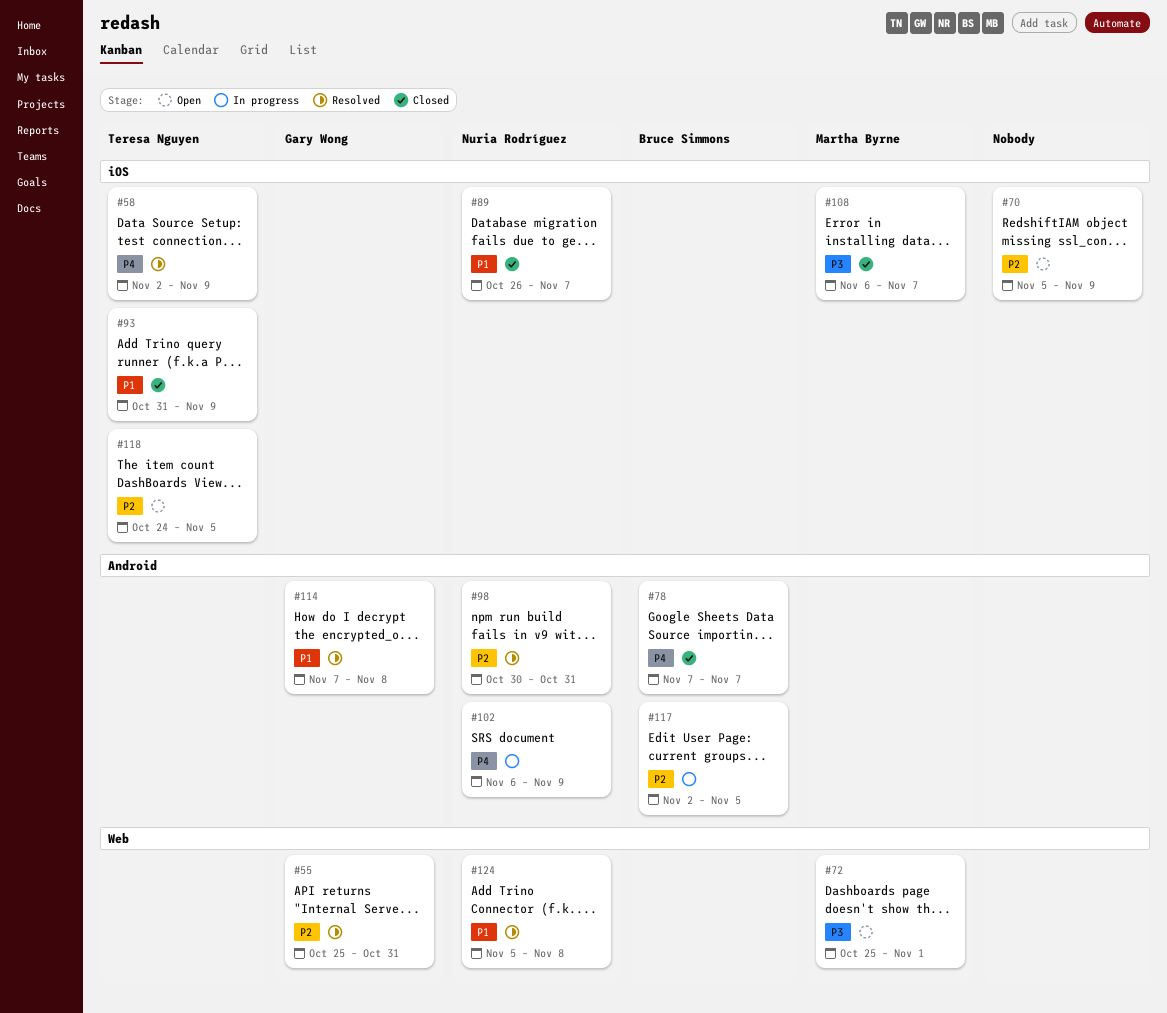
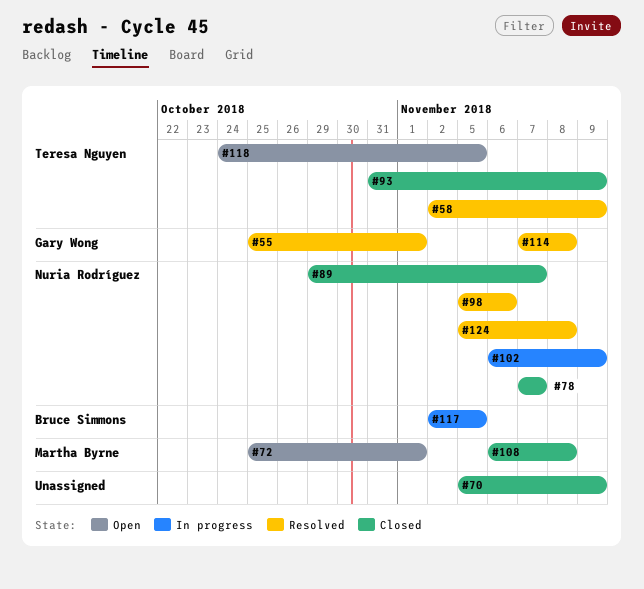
#55, due: Oct 31 -> Nov 1
#70, status: Open -> Closed
#78, owner: Bruce Simmons -> Nuria Rodríguez
#89, start: Oct 26 -> Oct 29
#98, start: Oct 30 -> Nov 5
#98, due: Oct 31 -> Nov 6
#108, due: Nov 7 -> Nov 8

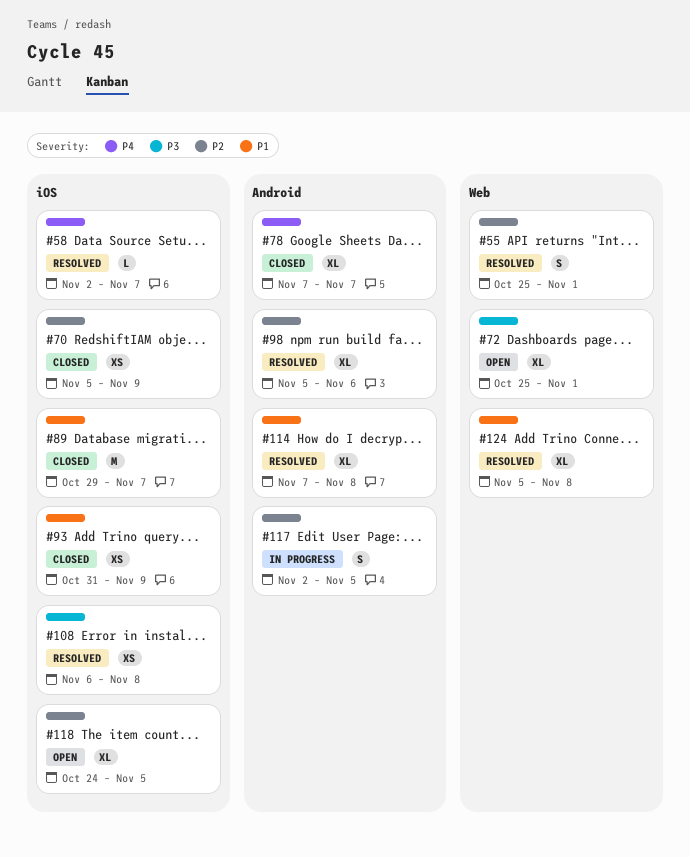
#58, due: Nov 9 -> Nov 7
#102: present -> none
#108, status: Closed -> Resolved

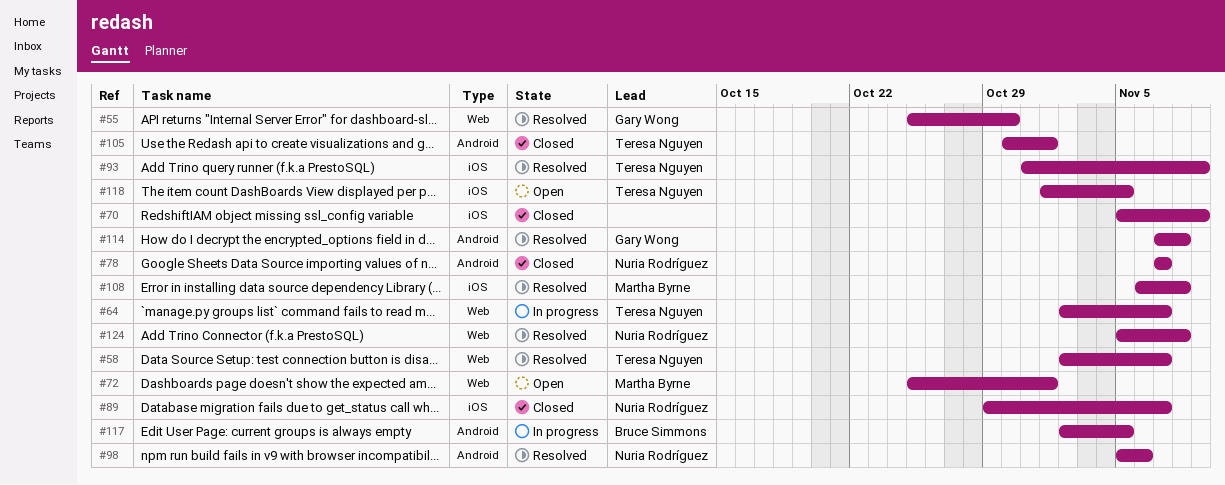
#55, due: Nov 1 -> Oct 30
#58, label: iOS -> Web
#64: none -> present
#93, status: Closed -> Resolved
#105: none -> present
#118, start: Oct 24 -> Nov 1

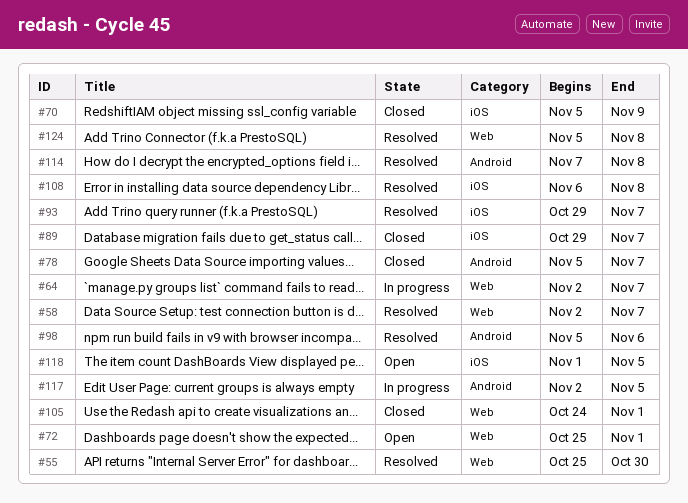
#78, start: Nov 7 -> Nov 5
#93, start: Oct 31 -> Oct 29
#93, due: Nov 9 -> Nov 7
#105, label: Android -> Web
#105, start: Oct 30 -> Oct 24

